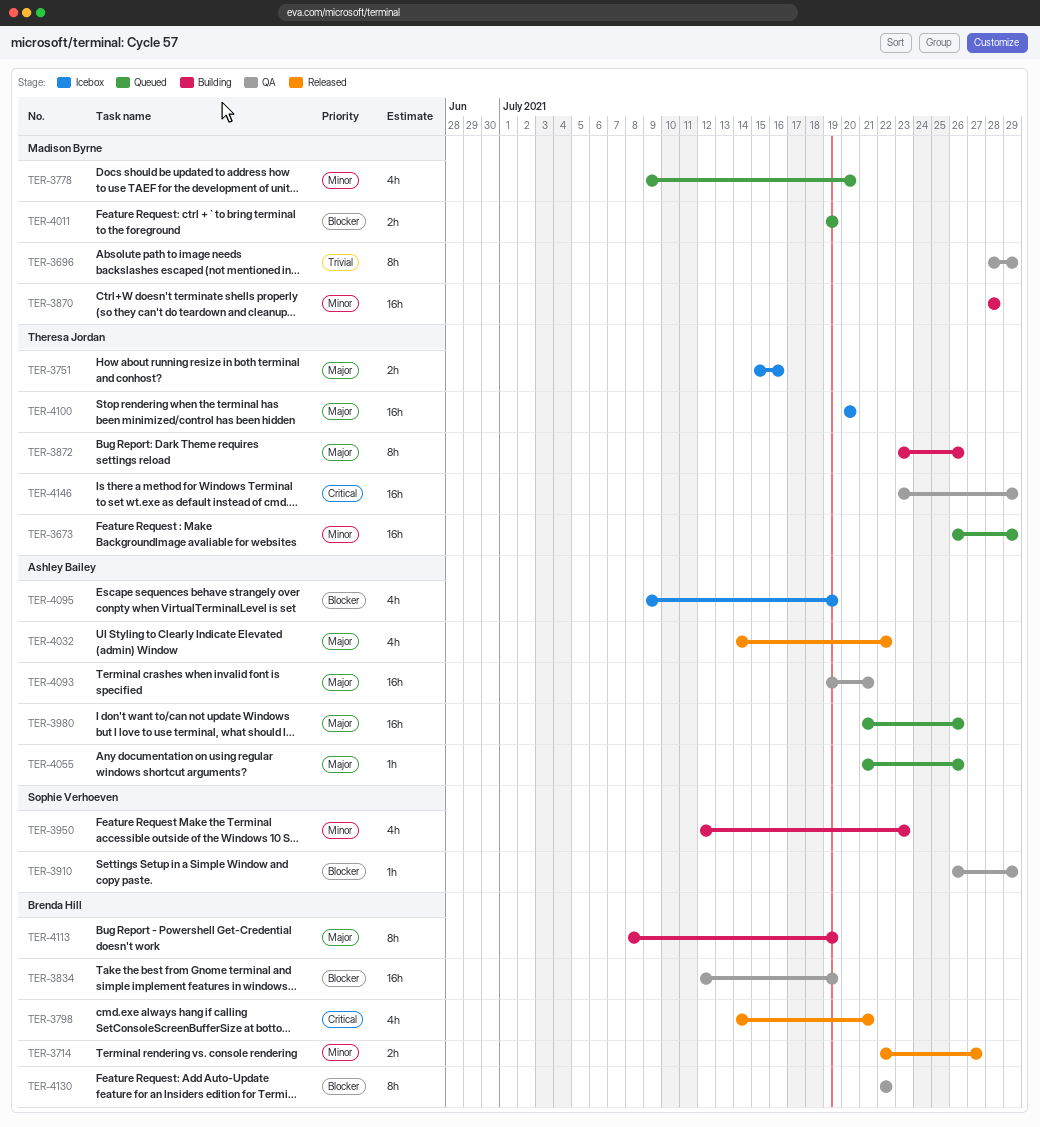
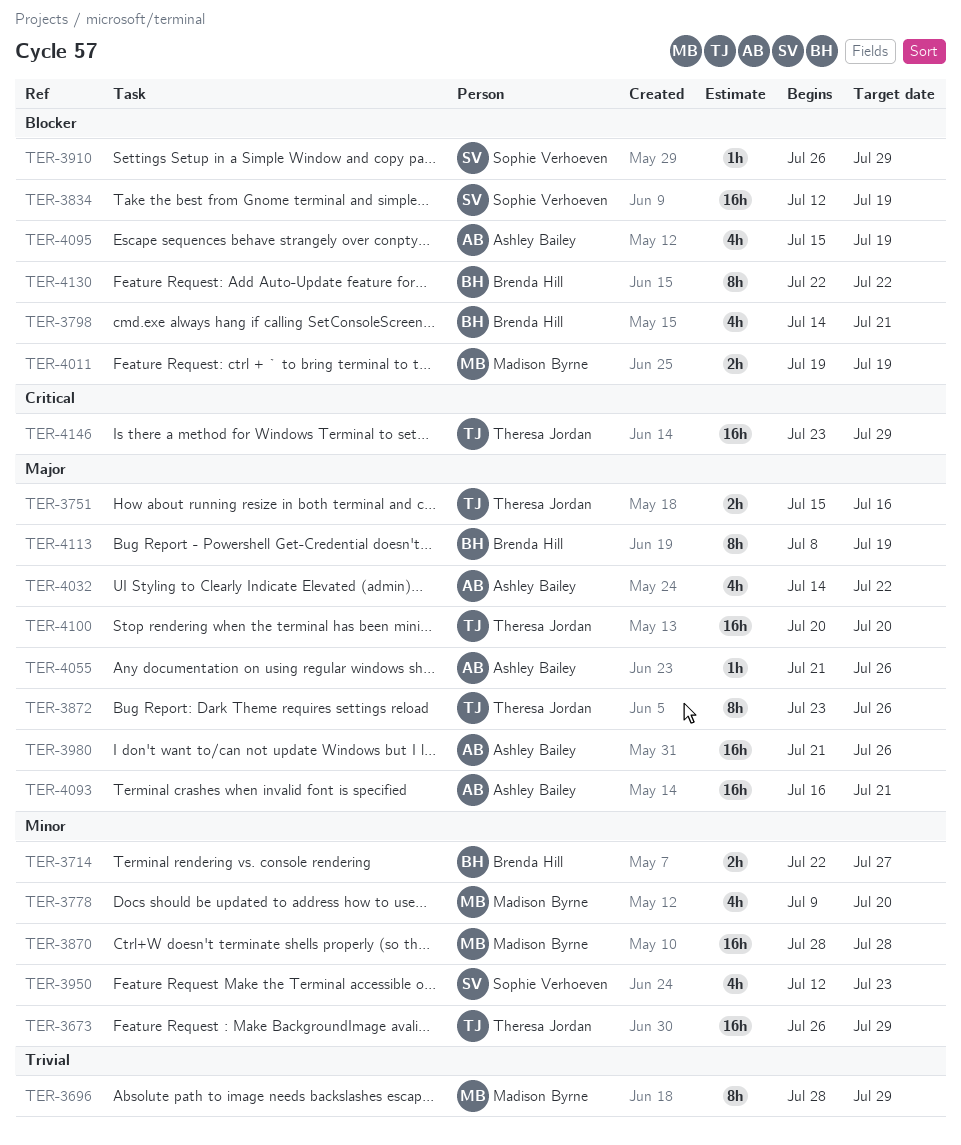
TER-3798, priority: Critical -> Blocker
TER-3834, owner: Brenda Hill -> Sophie Verhoeven
TER-4093, start: Jul 19 -> Jul 16
TER-4095, start: Jul 9 -> Jul 15

